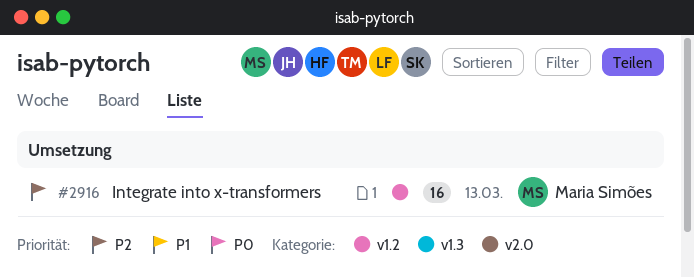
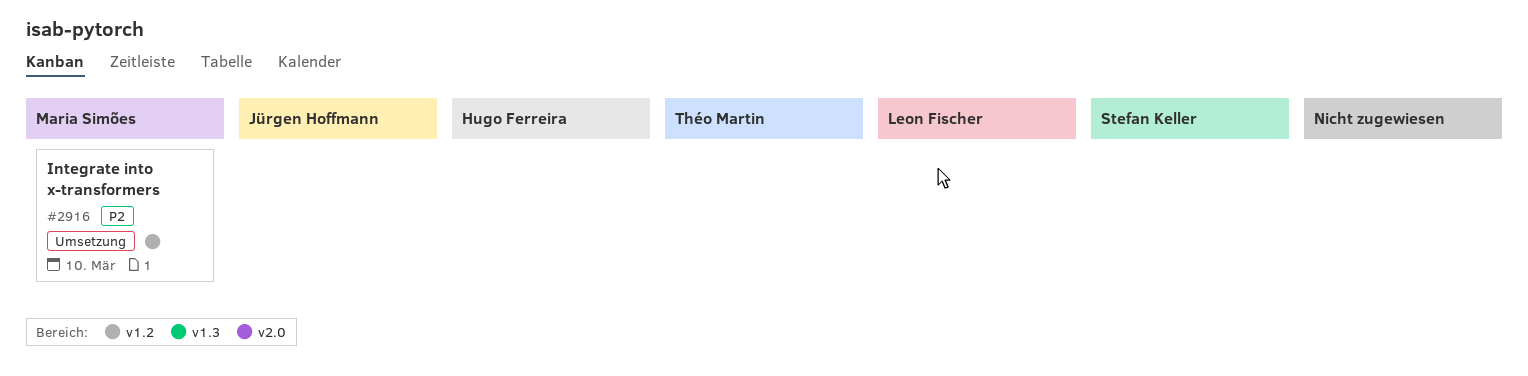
#2916, due: Mar 13 -> Mar 10

